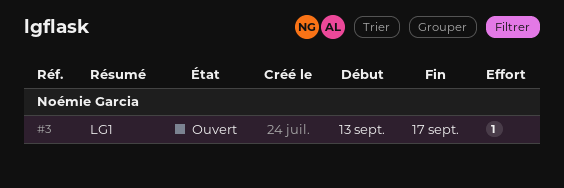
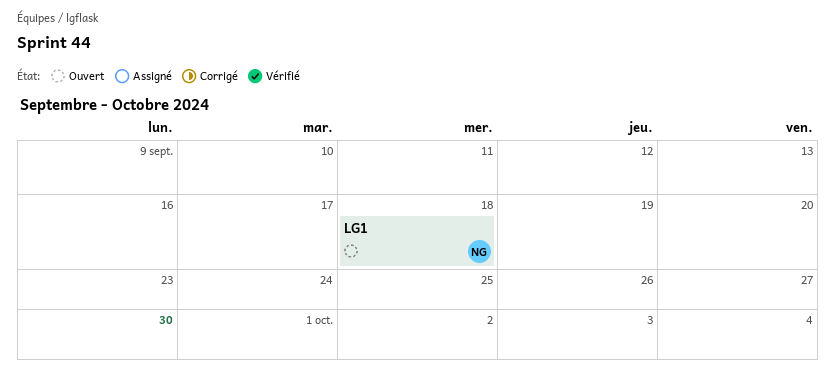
LG1, due: Sep 17 -> Sep 18

